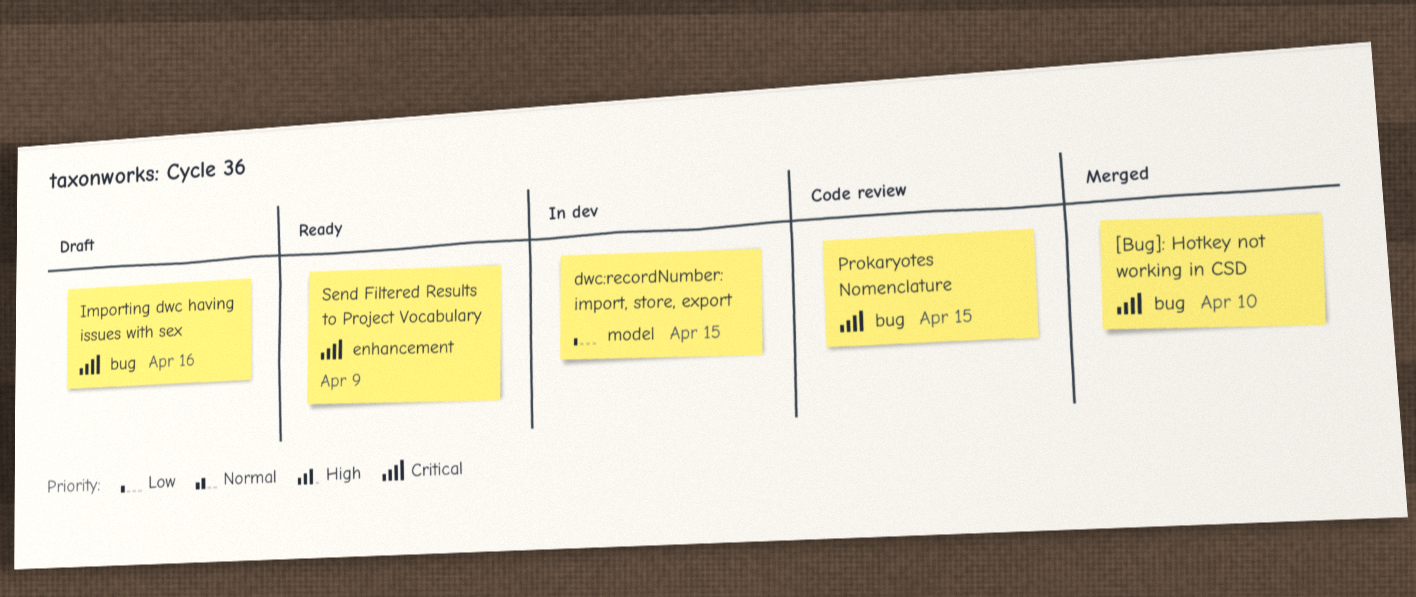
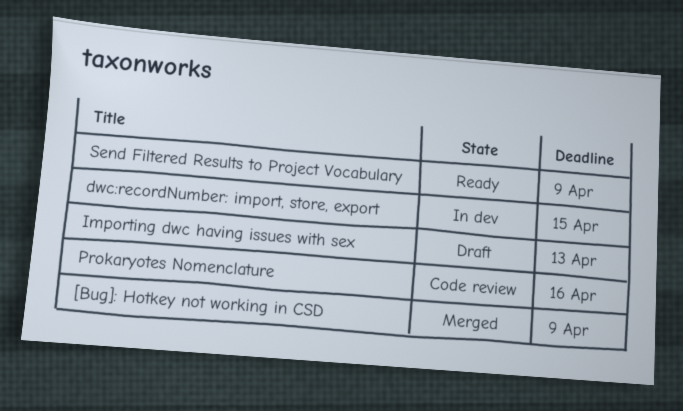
[Bug]: Hotkey not working in CSD, due: Apr 10 -> Apr 9
Importing dwc having issues with sex, due: Apr 16 -> Apr 13
Prokaryotes Nomenclature, due: Apr 15 -> Apr 16

